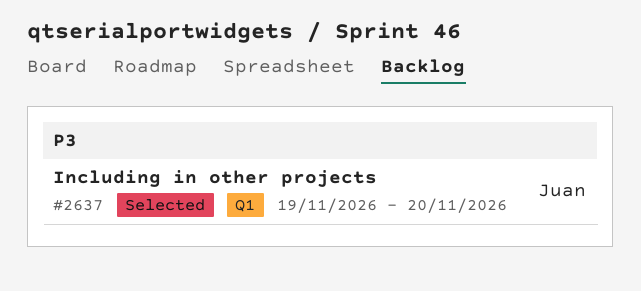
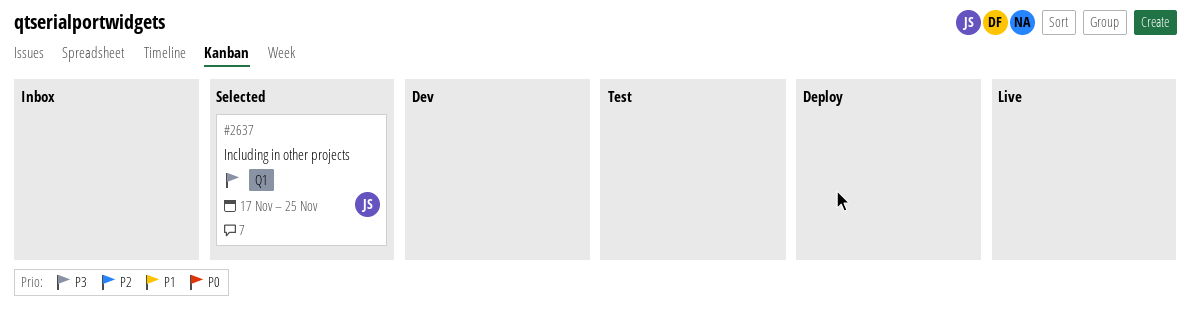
#2637, start: Nov 19 -> Nov 17
#2637, due: Nov 20 -> Nov 25

